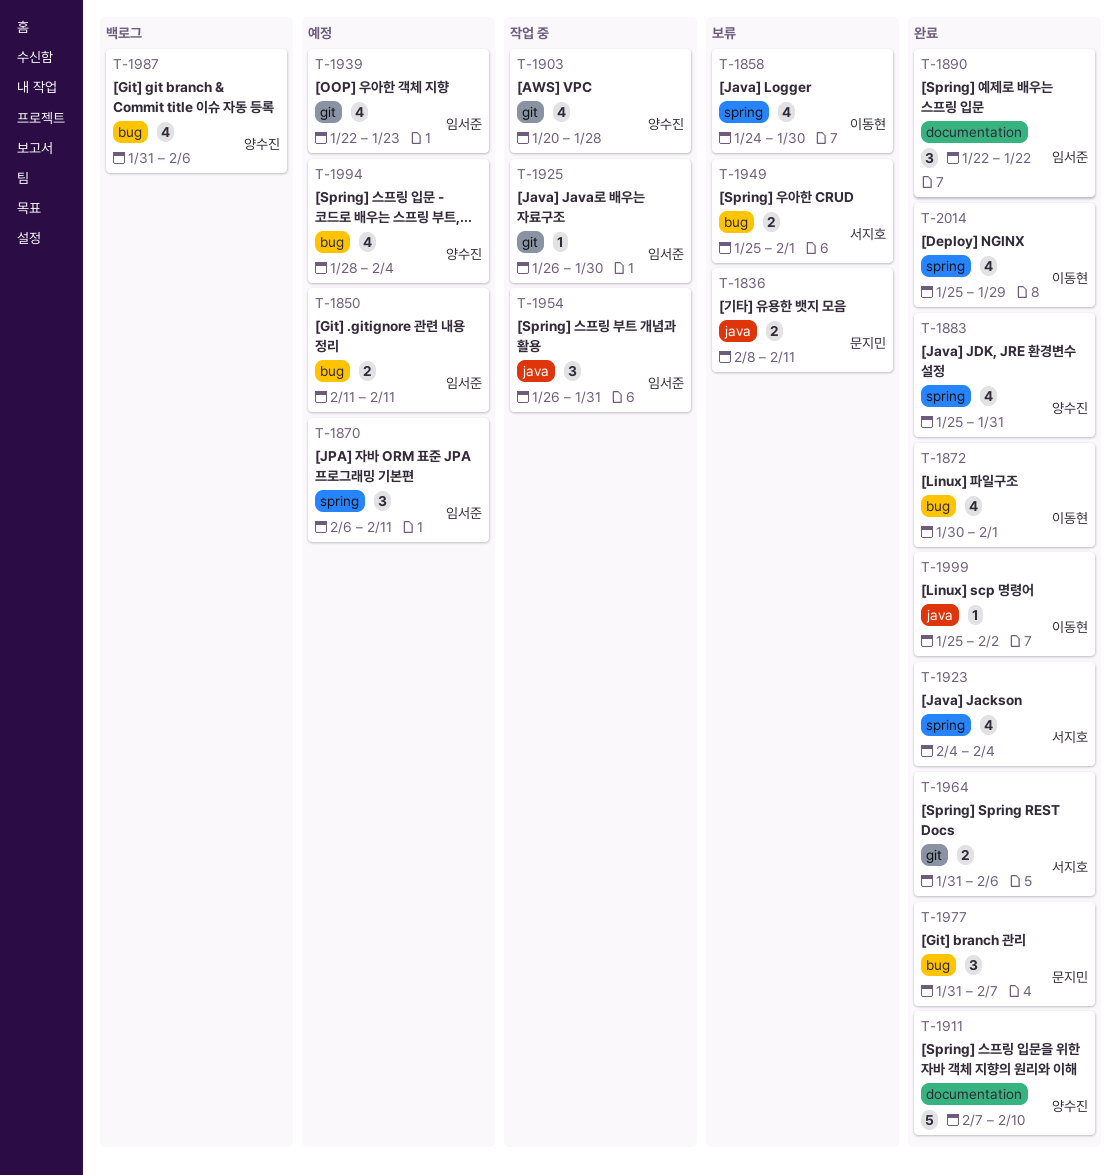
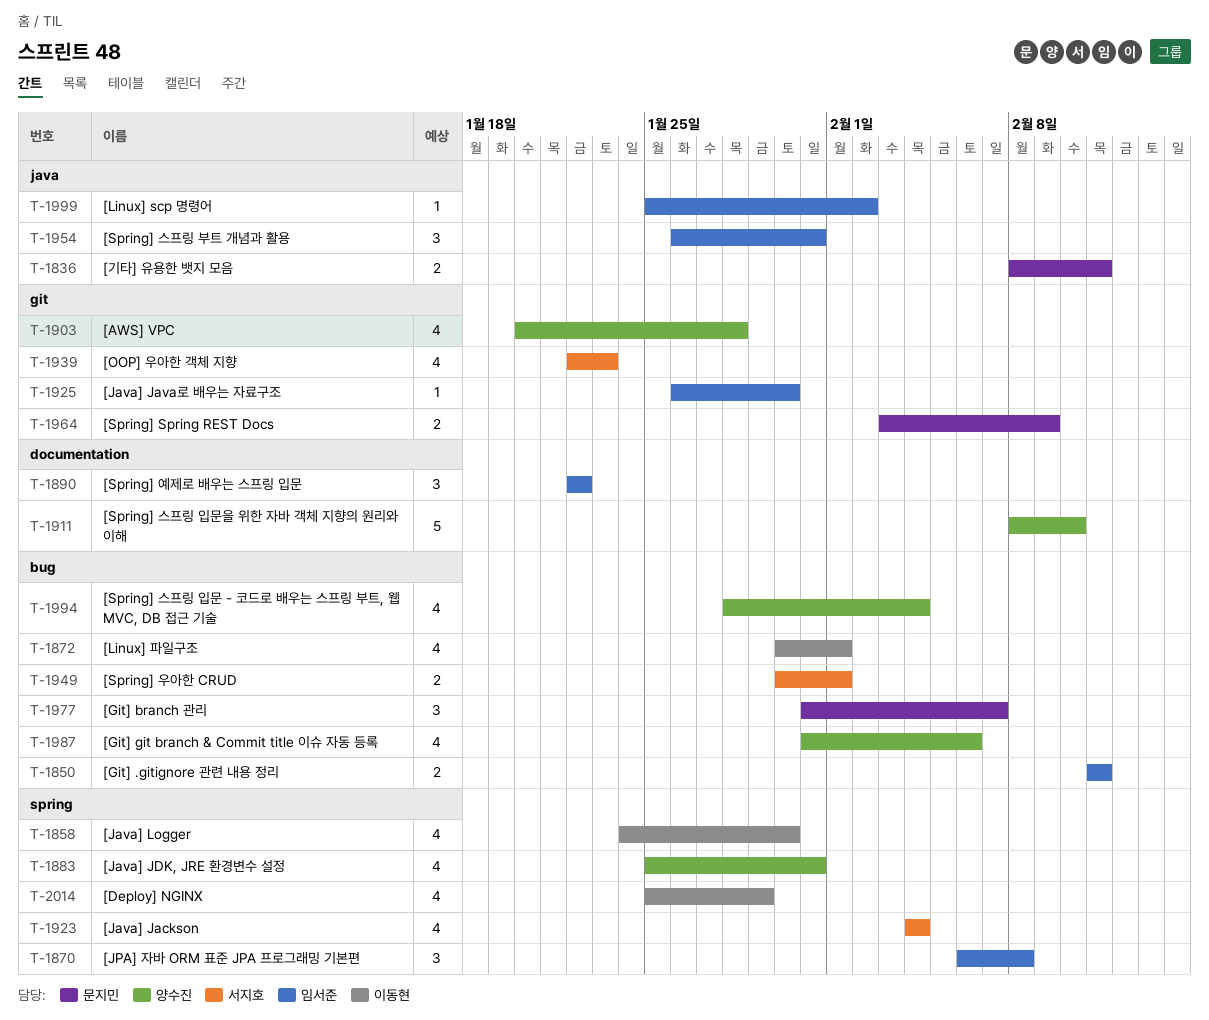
T-1870, due: Feb 11 -> Feb 8
T-1911, start: Feb 7 -> Feb 8
T-1939, owner: 임서준 -> 서지호
T-1949, start: Jan 25 -> Jan 30
T-1964, owner: 서지호 -> 문지민
T-1964, start: Jan 31 -> Feb 3
T-1964, due: Feb 6 -> Feb 9
T-1999, owner: 이동현 -> 임서준

